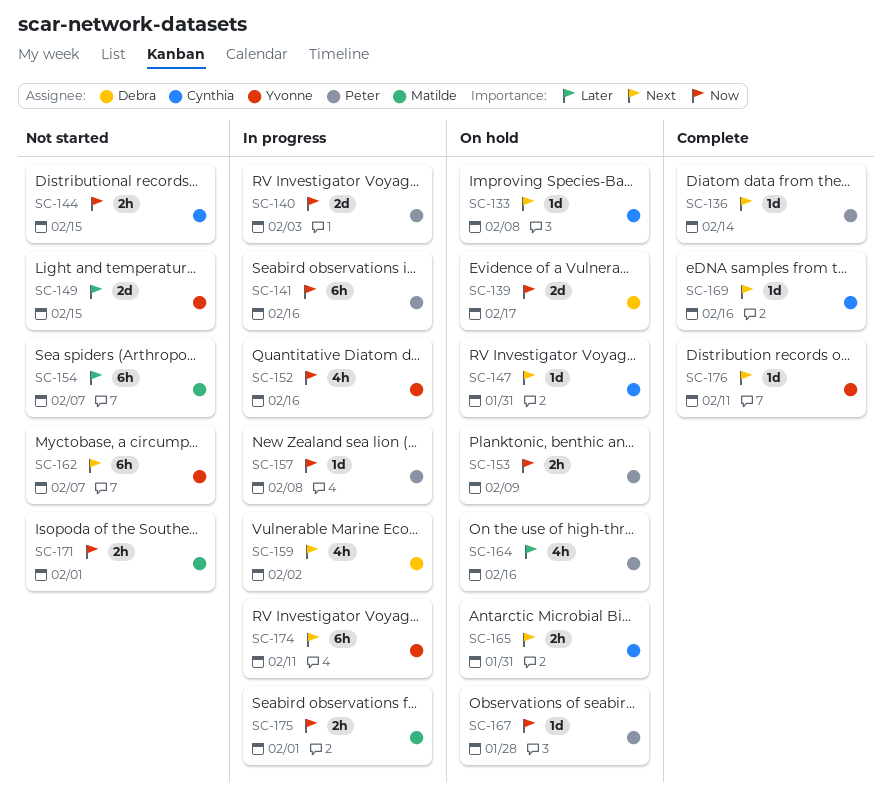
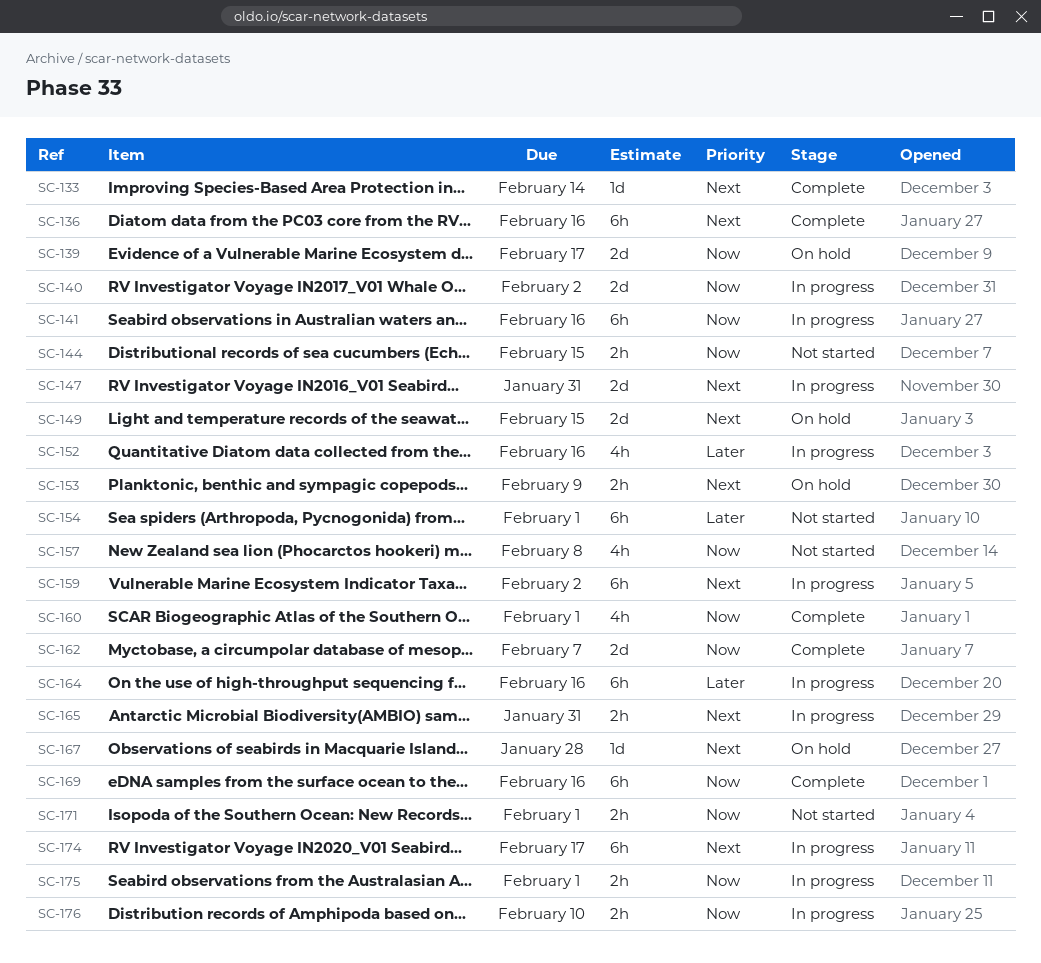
SC-133, status: On hold -> Complete
SC-133, due: Feb 8 -> Feb 14
SC-136, estimate: 1d -> 6h
SC-136, due: Feb 14 -> Feb 16
SC-140, due: Feb 3 -> Feb 2
SC-147, status: On hold -> In progress
SC-147, estimate: 1d -> 2d
SC-149, status: Not started -> On hold
SC-149, priority: Later -> Next
SC-152, priority: Now -> Later
SC-153, priority: Now -> Next
SC-154, due: Feb 7 -> Feb 1
SC-157, status: In progress -> Not started
SC-157, estimate: 1d -> 4h
SC-159, estimate: 4h -> 6h
SC-160: none -> present
SC-162, status: Not started -> Complete
SC-162, priority: Next -> Now
SC-162, estimate: 6h -> 2d
SC-164, status: On hold -> In progress
SC-164, estimate: 4h -> 6h
SC-165, status: On hold -> In progress
SC-167, priority: Now -> Next
SC-169, priority: Next -> Now
SC-169, estimate: 1d -> 6h
SC-174, due: Feb 11 -> Feb 17
SC-176, status: Complete -> In progress
SC-176, priority: Next -> Now
SC-176, estimate: 1d -> 2h
SC-176, due: Feb 11 -> Feb 10

